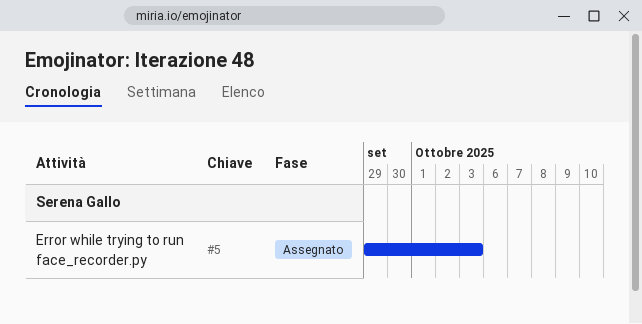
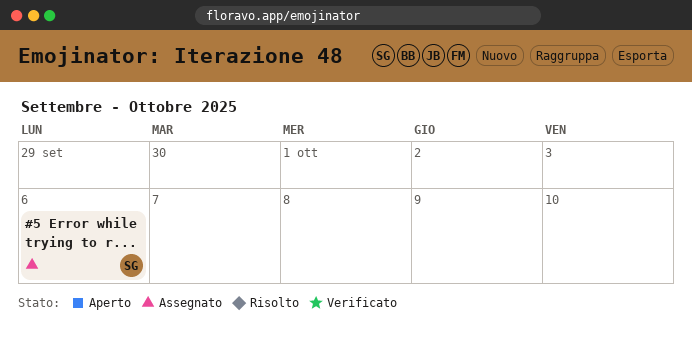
#5, due: Oct 3 -> Oct 6

